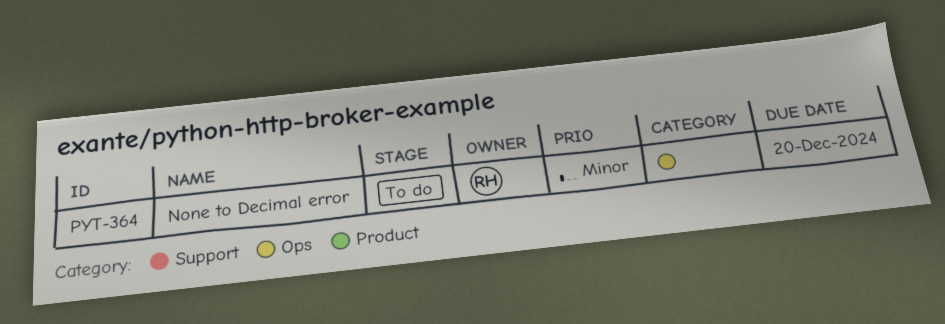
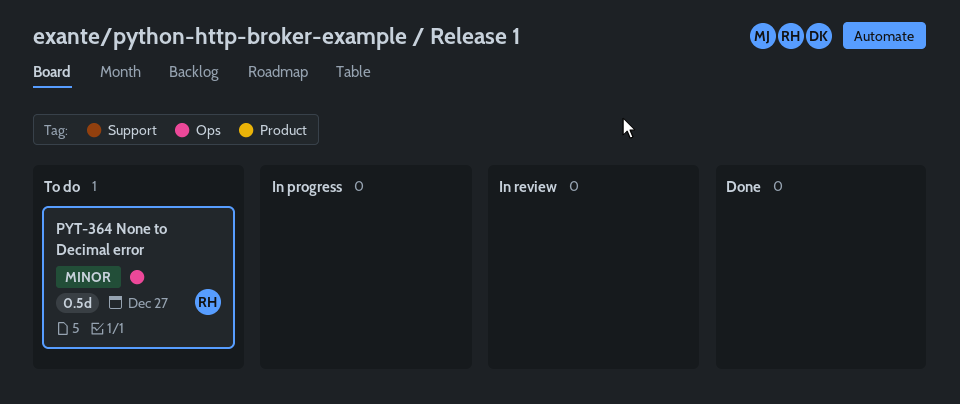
PYT-364, due: Dec 20 -> Dec 27

